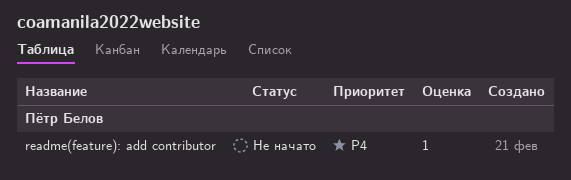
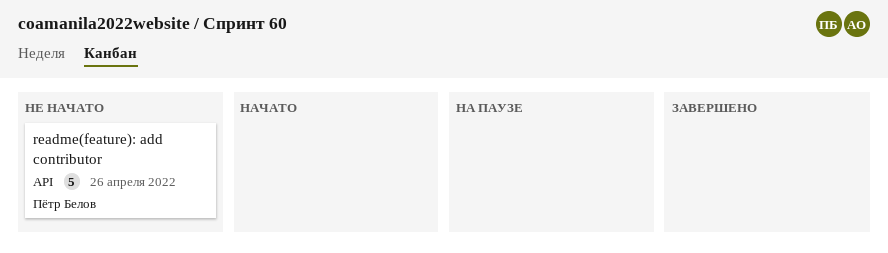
readme(feature): add contributor, estimate: 1 -> 5

